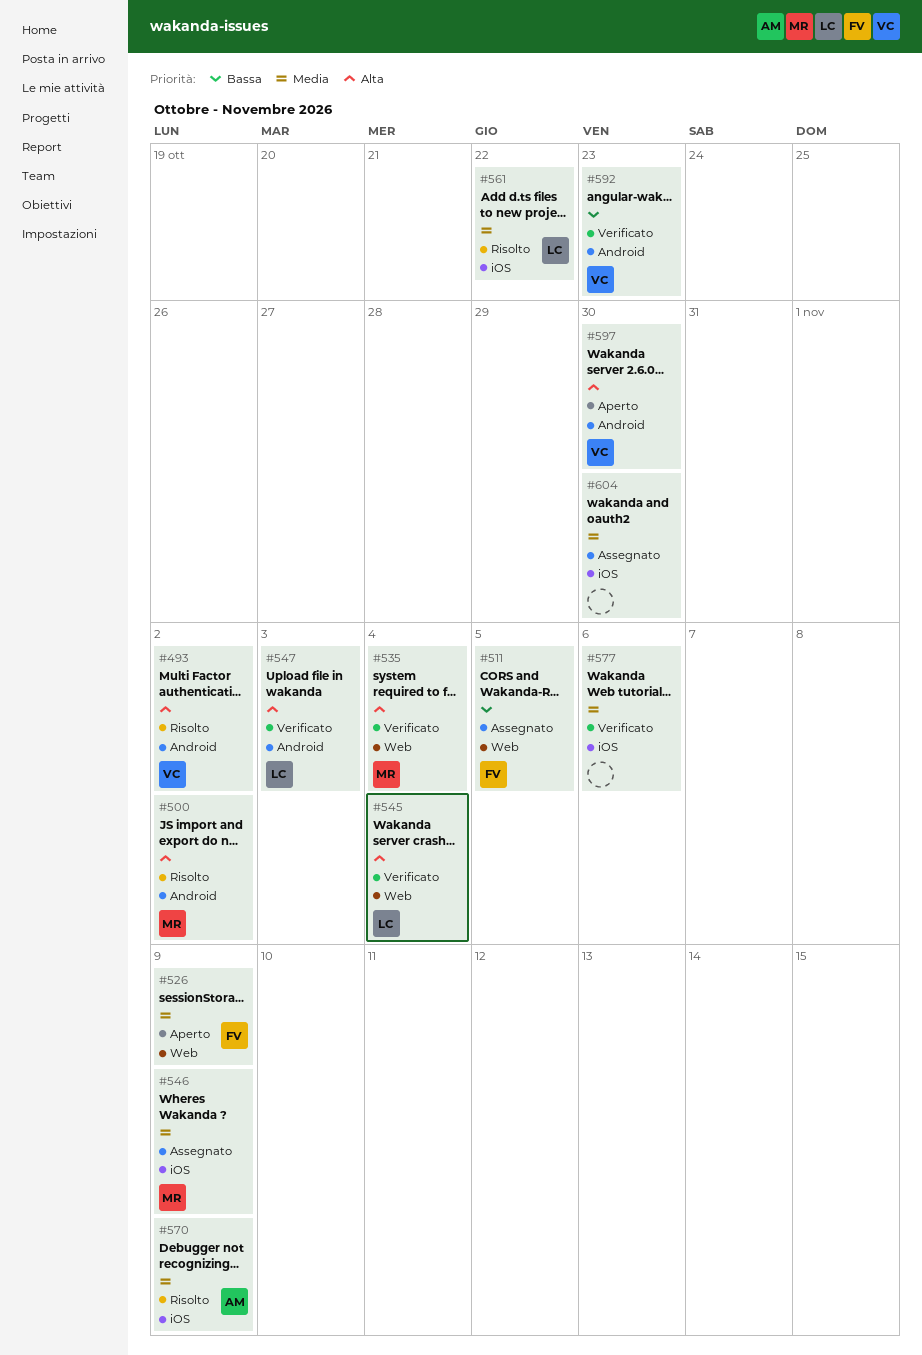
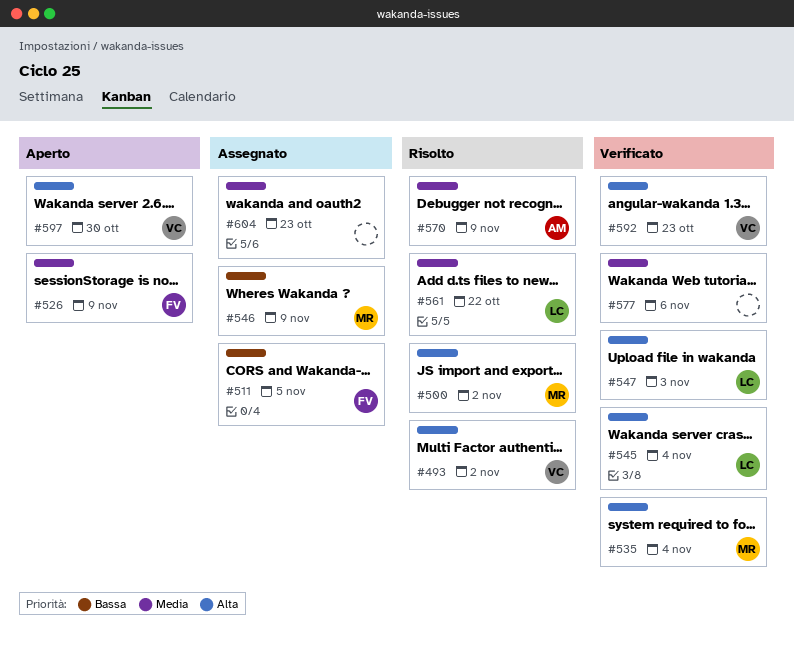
#546, priority: Media -> Bassa
#592, priority: Bassa -> Alta
#604, due: Oct 30 -> Oct 23

